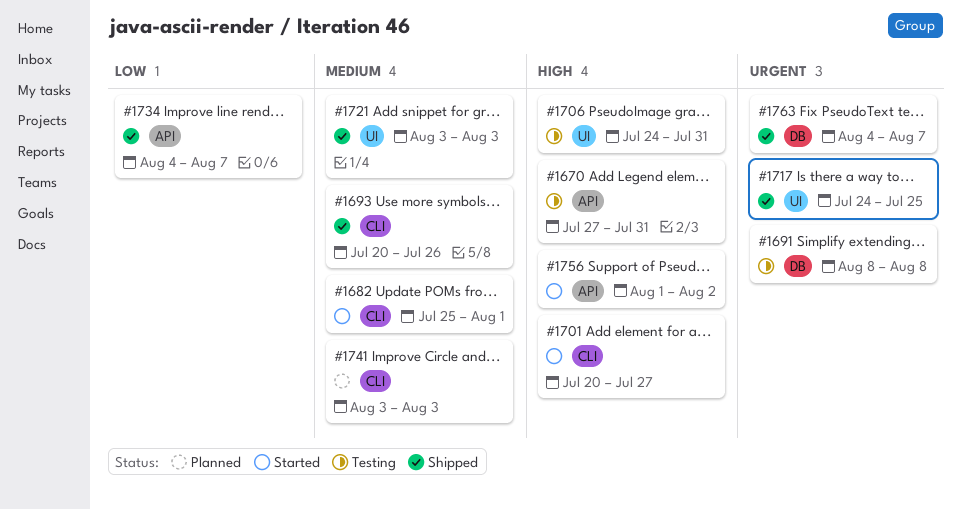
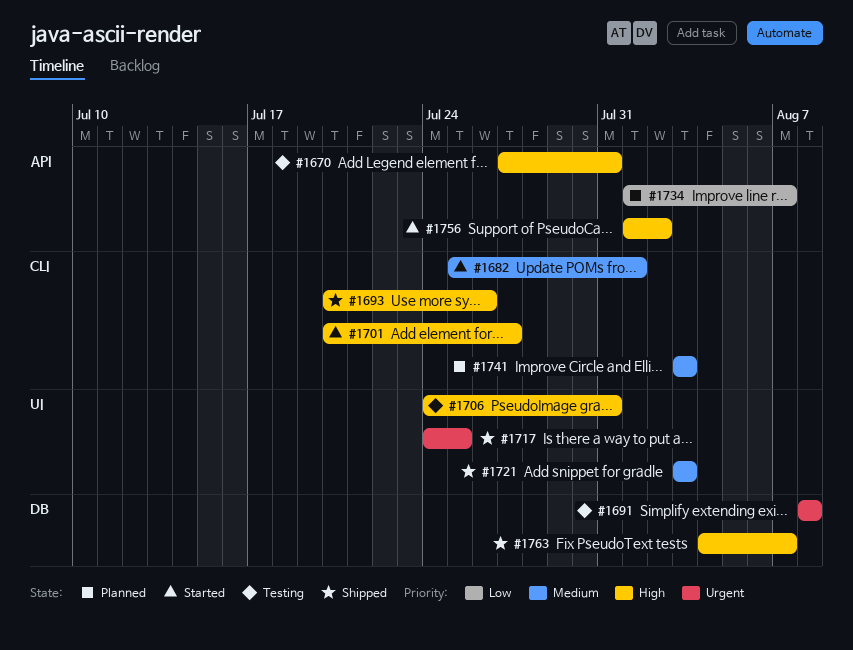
#1693, priority: Medium -> High
#1734, status: Shipped -> Planned
#1734, start: Aug 4 -> Aug 1
#1763, priority: Urgent -> High

